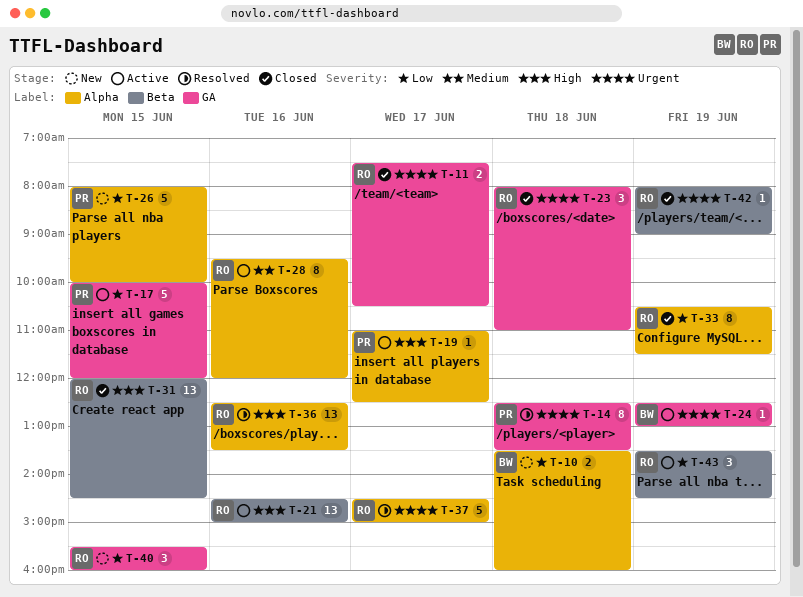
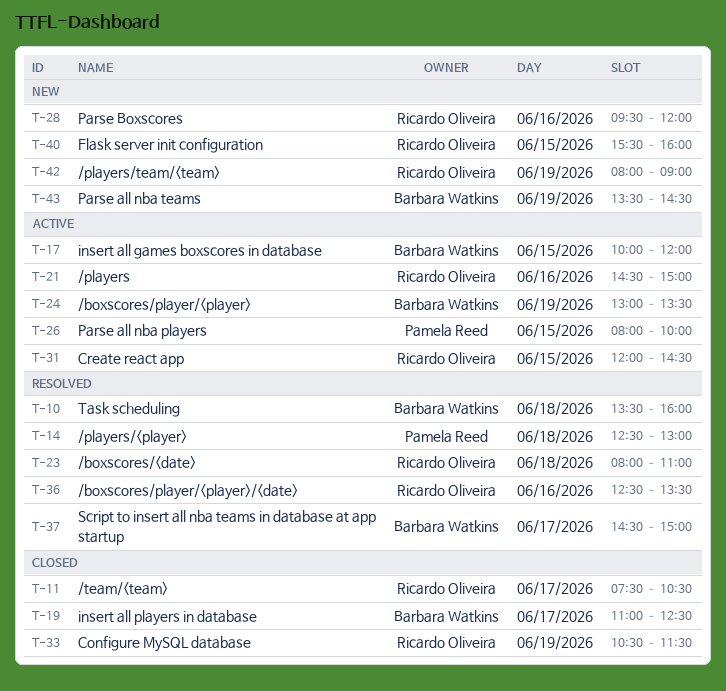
T-10, status: New -> Resolved
T-14, ends: 13:30 -> 13:00
T-17, owner: Pamela Reed -> Barbara Watkins
T-19, status: Active -> Closed
T-19, owner: Pamela Reed -> Barbara Watkins
T-23, status: Closed -> Resolved
T-24, begins: 12:30 -> 13:00
T-24, ends: 13:00 -> 13:30
T-26, status: New -> Active
T-28, status: Active -> New
T-31, status: Closed -> Active
T-37, owner: Ricardo Oliveira -> Barbara Watkins
T-42, status: Closed -> New
T-43, status: Active -> New
T-43, owner: Ricardo Oliveira -> Barbara Watkins

